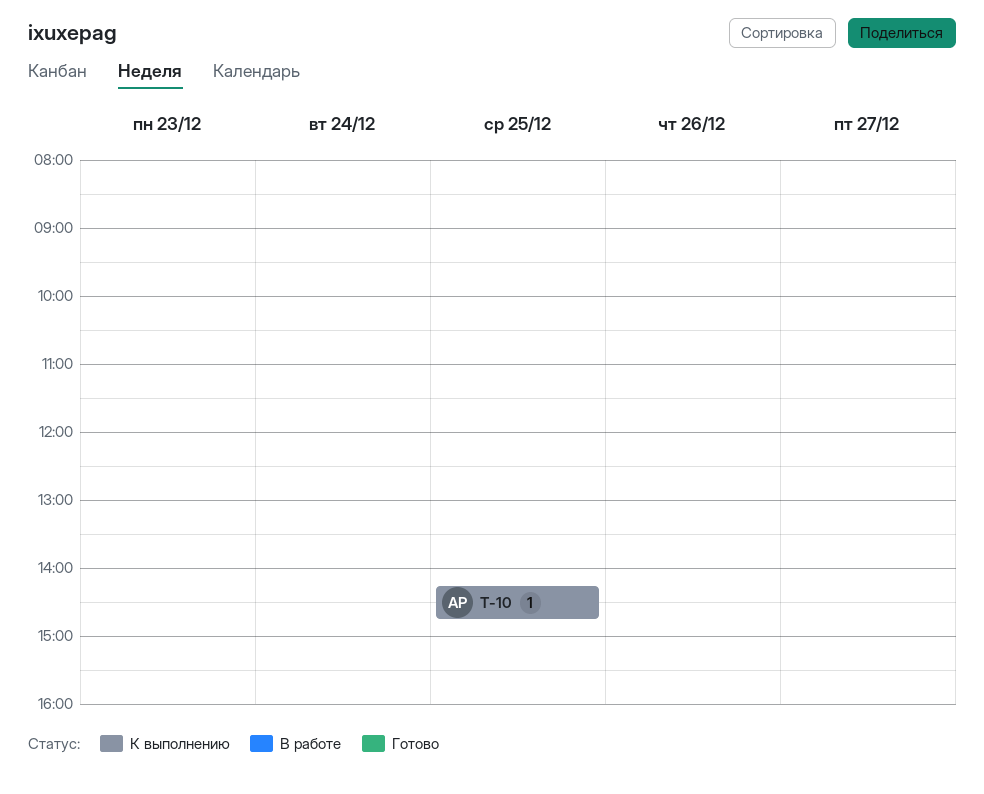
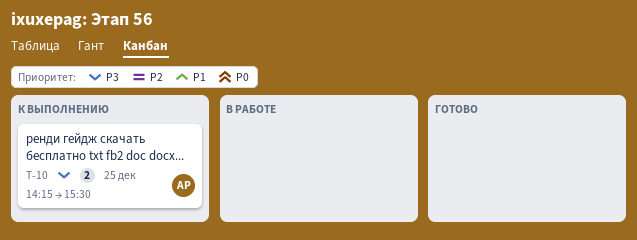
T-10, estimate: 1 -> 2
T-10, ends: 14:45 -> 15:30

